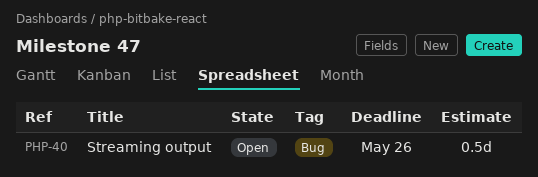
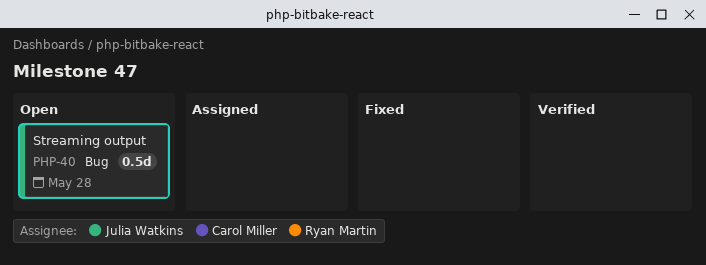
PHP-40, due: May 26 -> May 28

